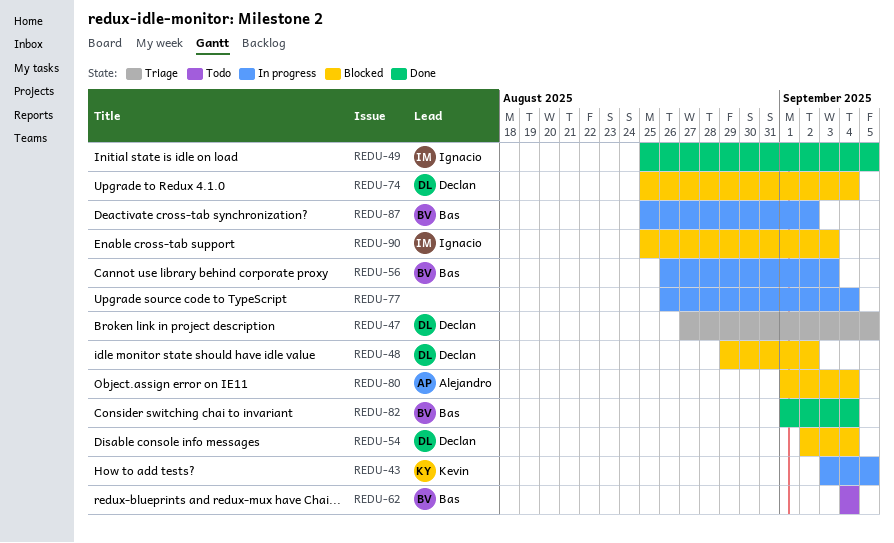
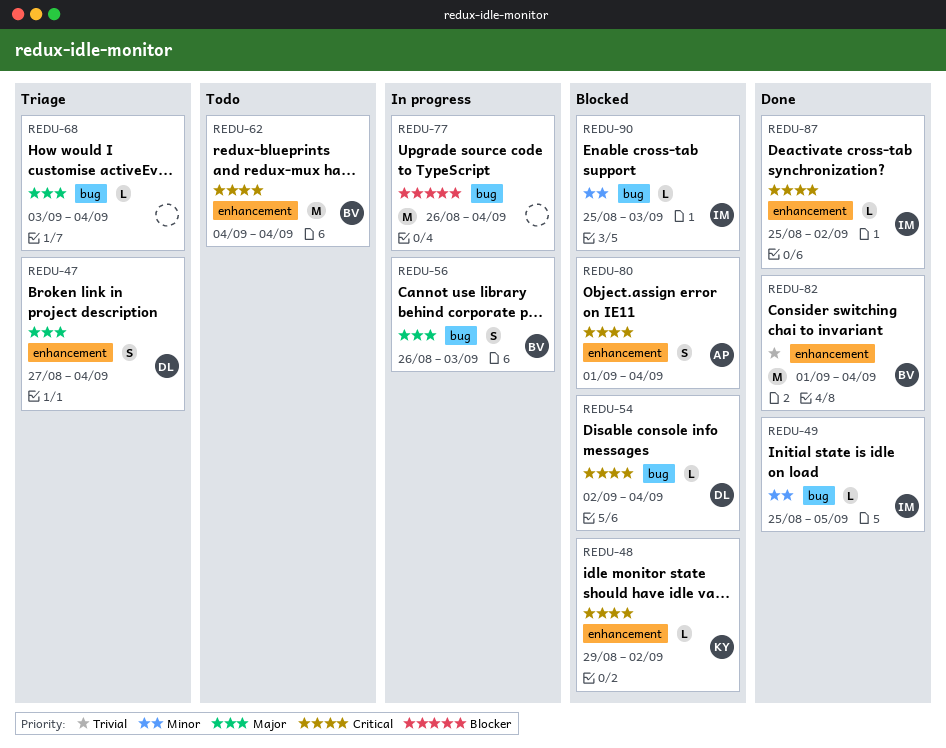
REDU-43: present -> none
REDU-47, due: Sep 5 -> Sep 4
REDU-48, owner: Declan -> Kevin
REDU-68: none -> present
REDU-74: present -> none
REDU-87, status: In progress -> Done
REDU-87, owner: Bas -> Ignacio

